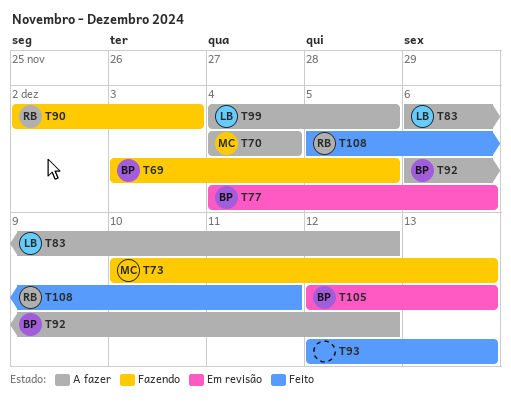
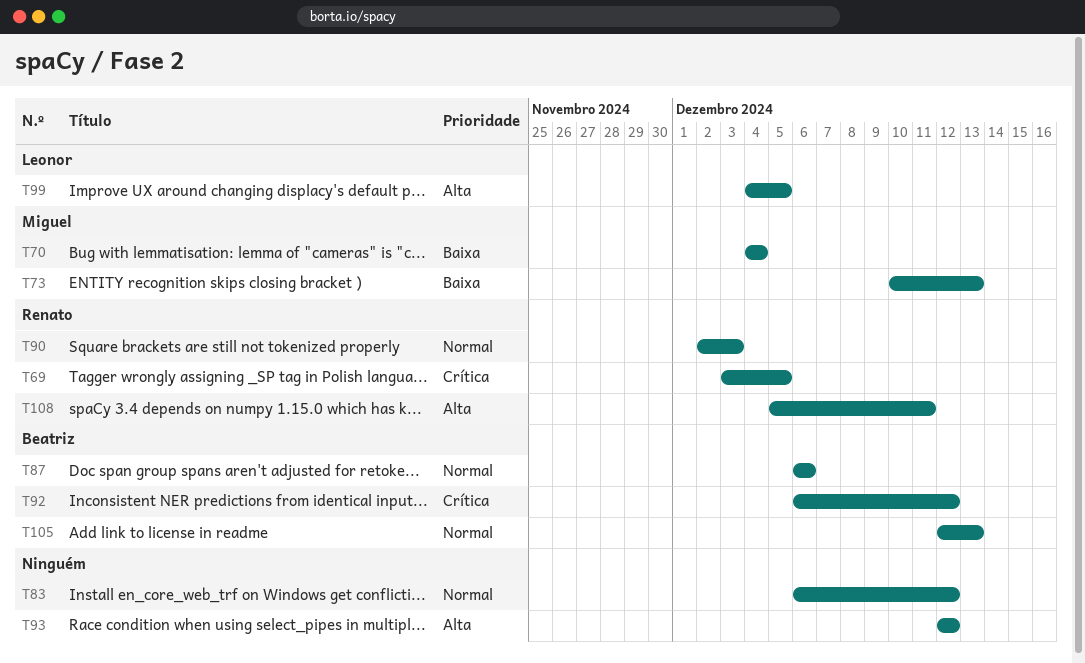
T69, owner: Beatriz -> Renato
T77: present -> none
T83, owner: Leonor -> none
T87: none -> present
T93, due: Dec 13 -> Dec 12

